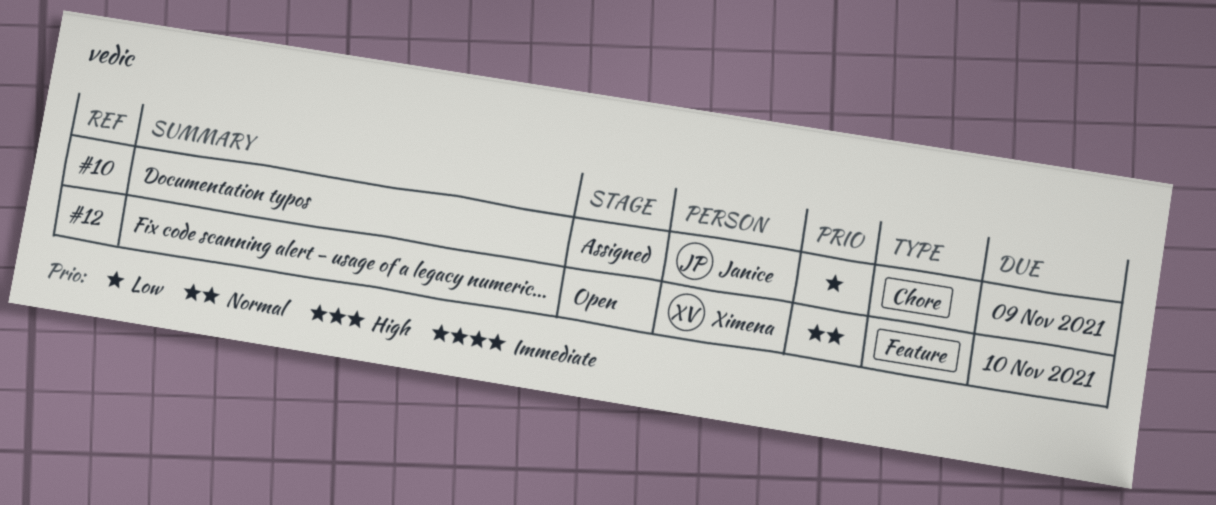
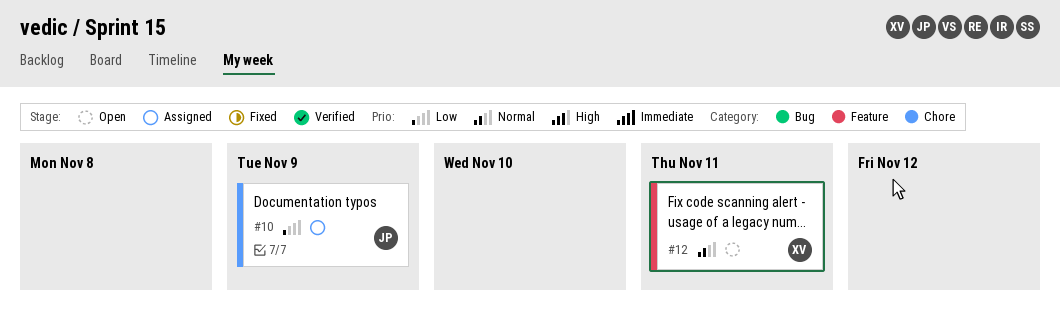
#12, due: Nov 10 -> Nov 11

